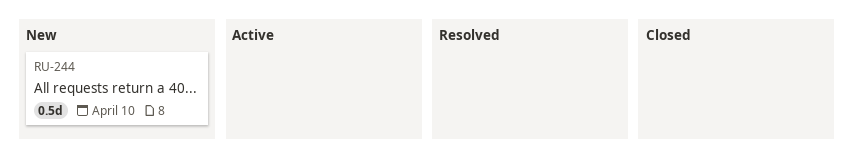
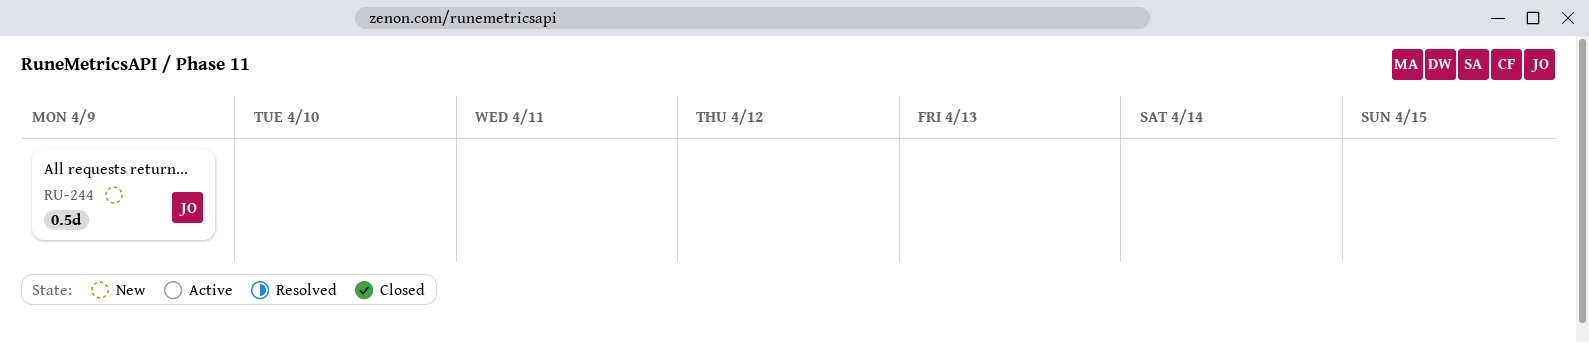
RU-244, due: Apr 10 -> Apr 9

